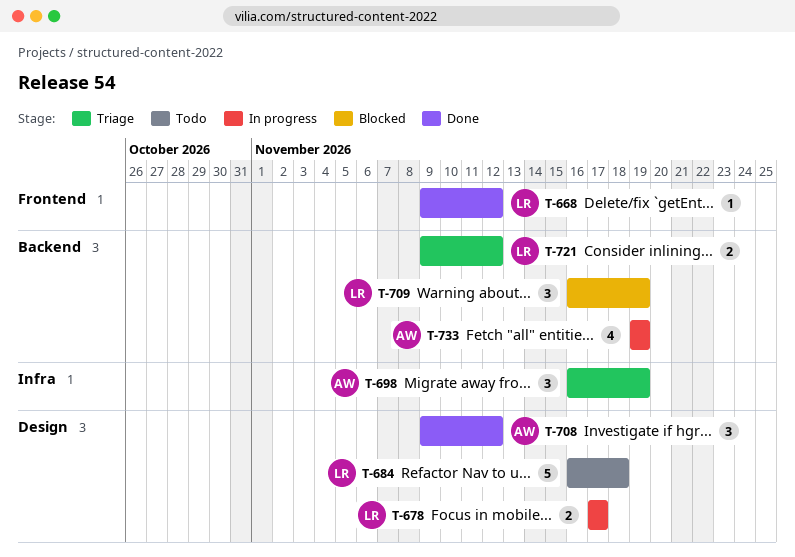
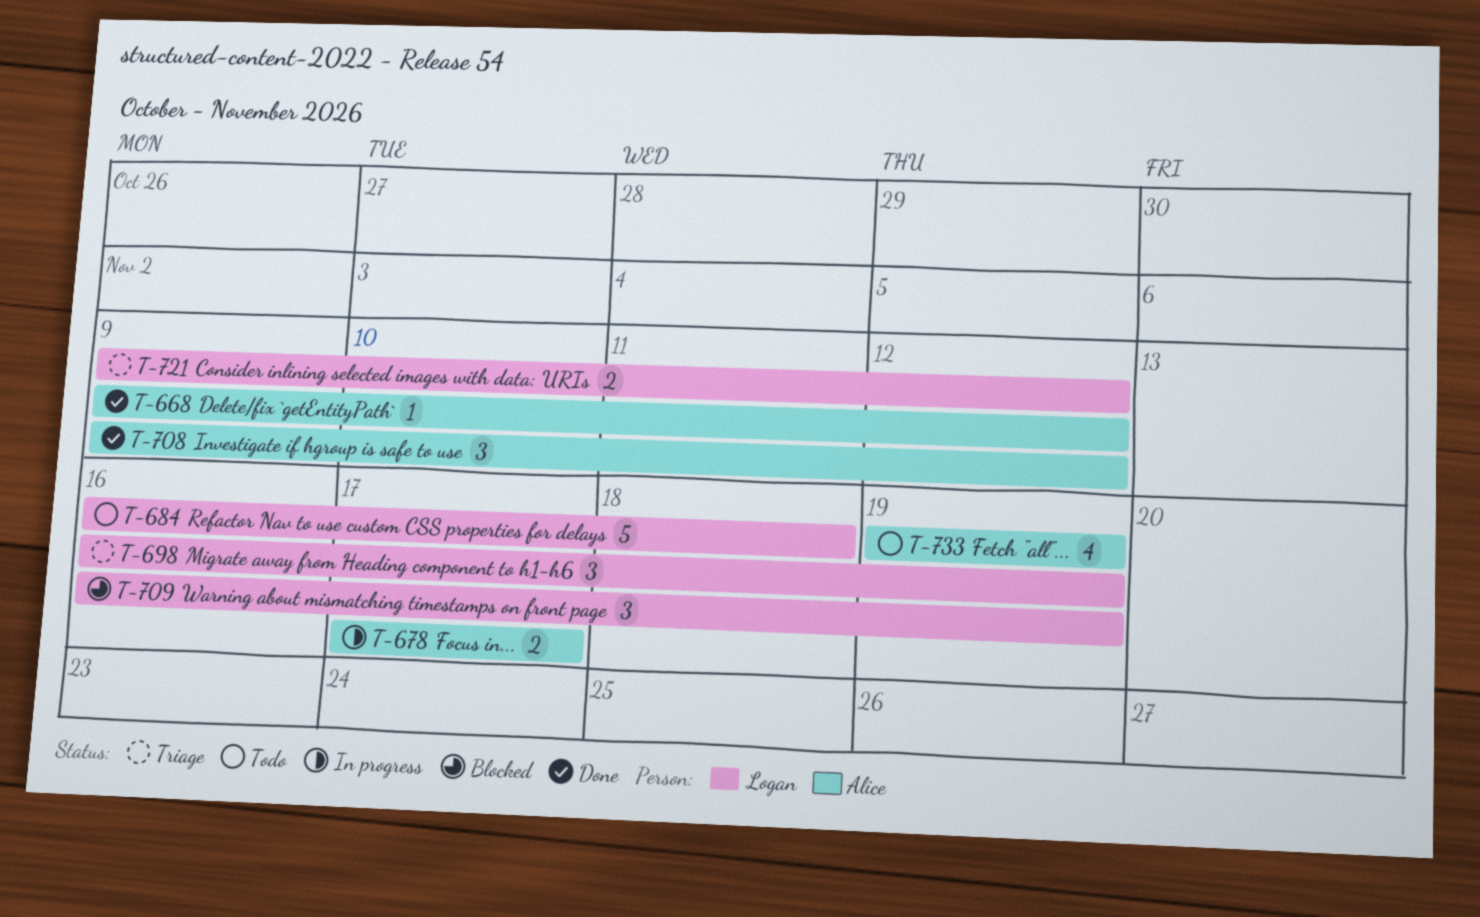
T-668, owner: Logan -> Alice
T-678, owner: Logan -> Alice
T-698, owner: Alice -> Logan
T-733, status: In progress -> Todo

